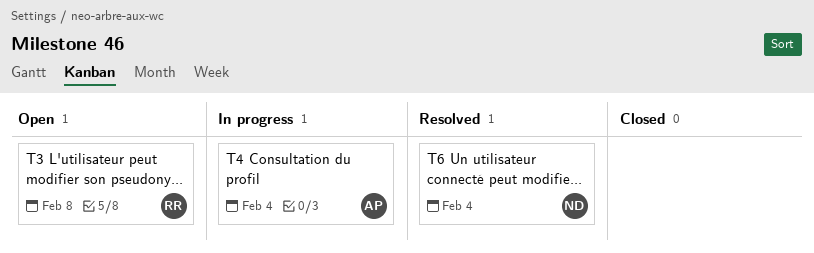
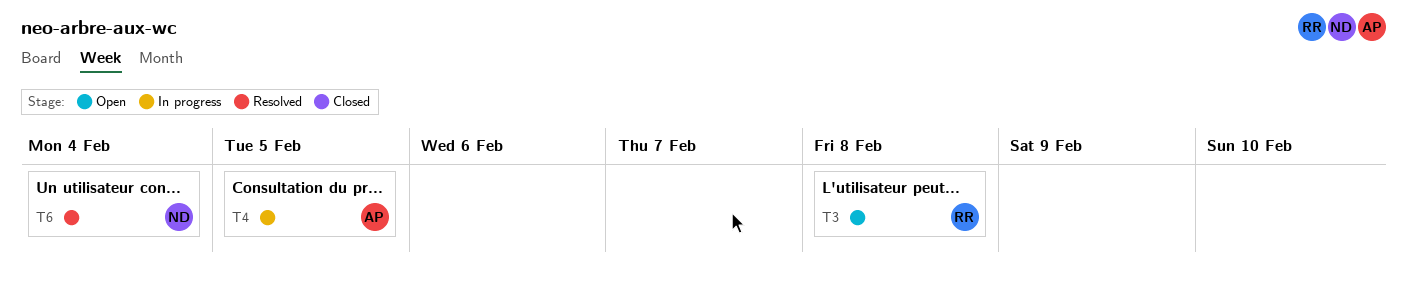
T4, due: Feb 4 -> Feb 5

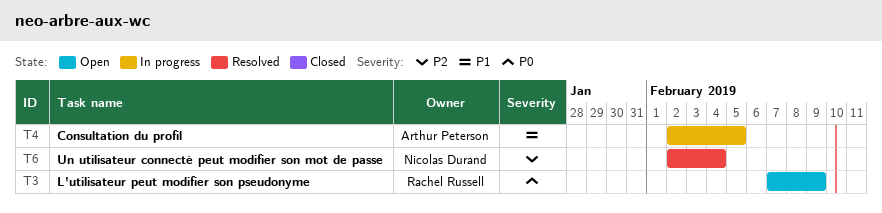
T3, due: Feb 8 -> Feb 9

